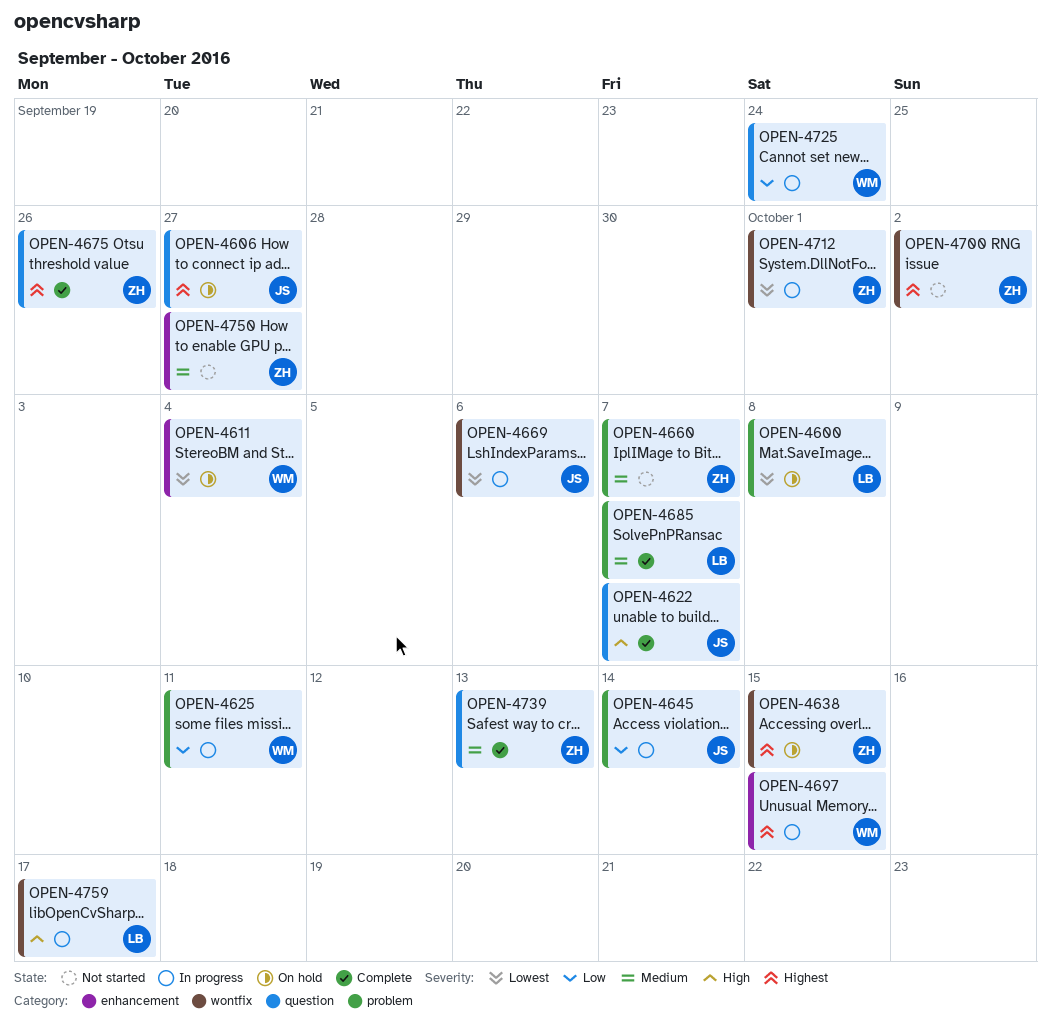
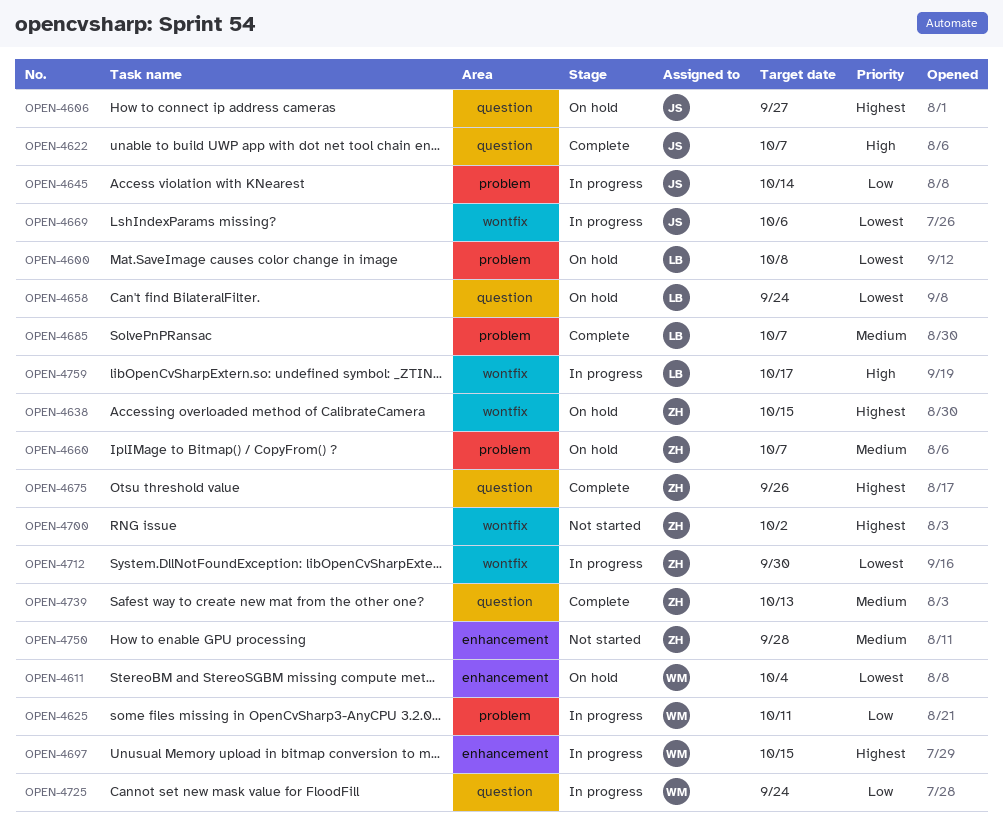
OPEN-4658: none -> present
OPEN-4660, status: Not started -> On hold
OPEN-4712, due: Oct 1 -> Sep 30
OPEN-4750, due: Sep 27 -> Sep 28

